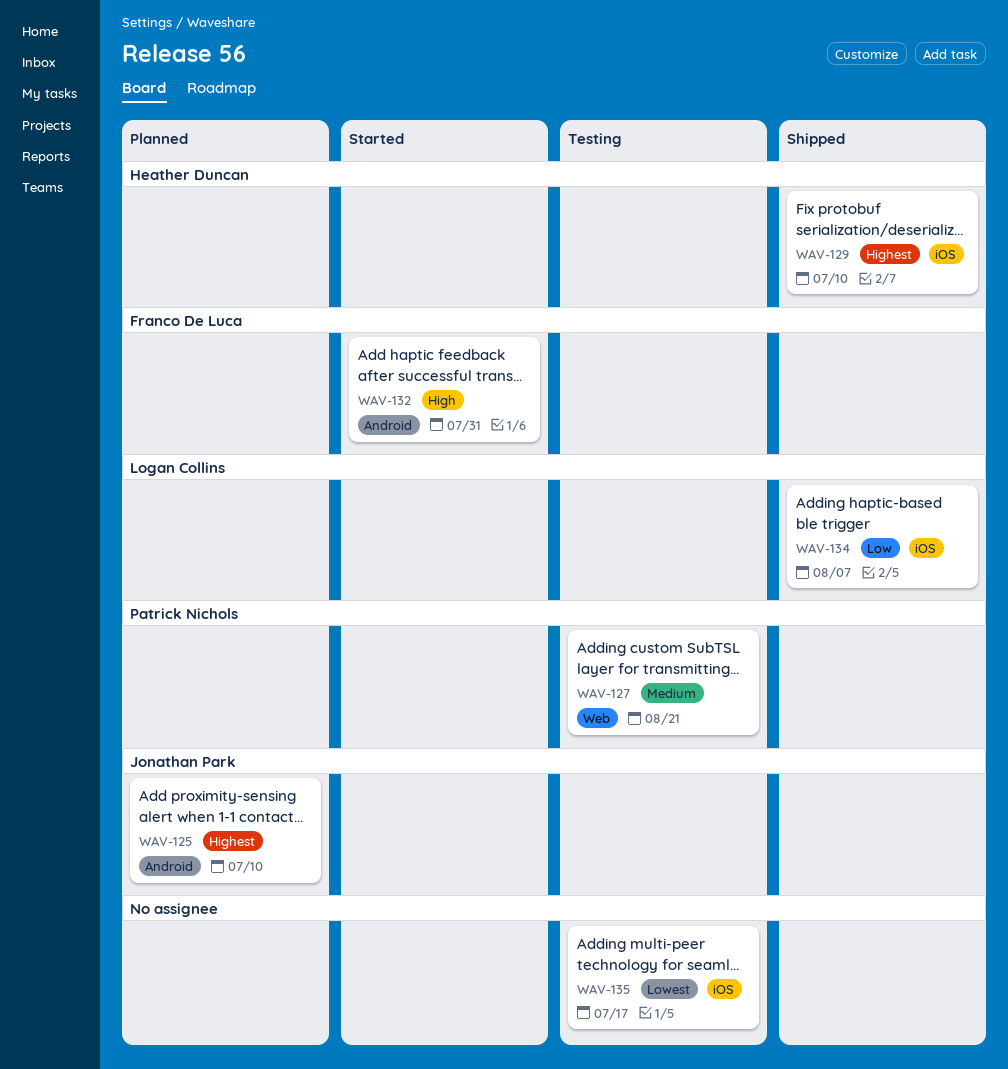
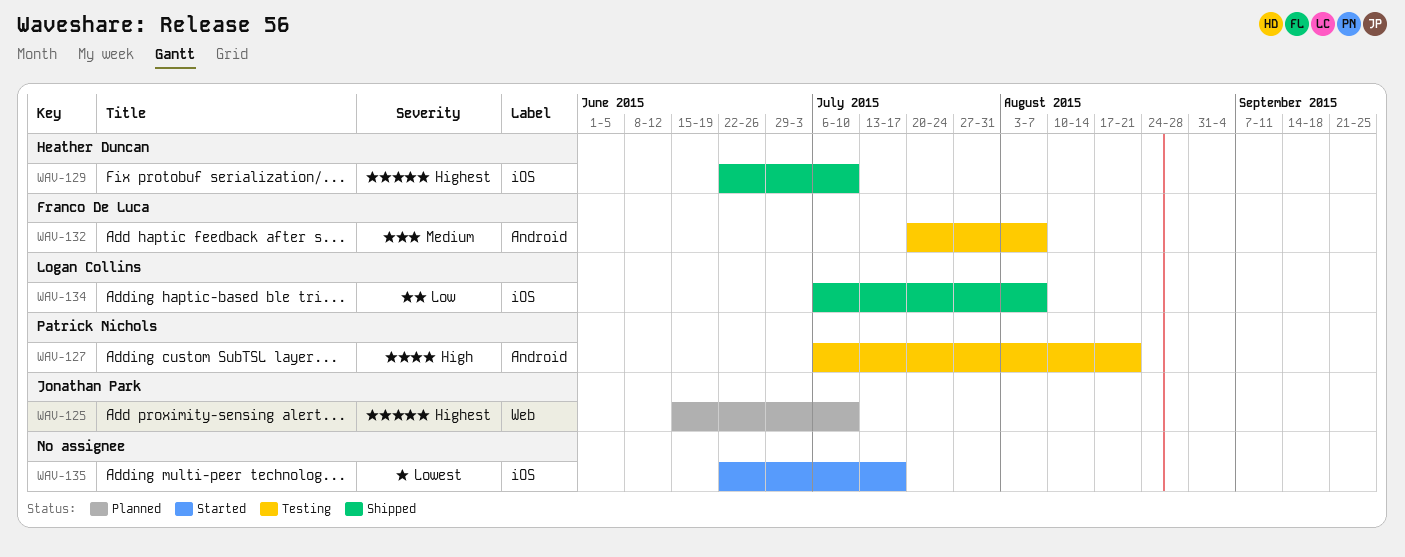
WAV-125, label: Android -> Web
WAV-127, priority: Medium -> High
WAV-127, label: Web -> Android
WAV-132, status: Started -> Testing
WAV-132, priority: High -> Medium
WAV-132, due: Jul 31 -> Aug 7
WAV-135, status: Testing -> Started

